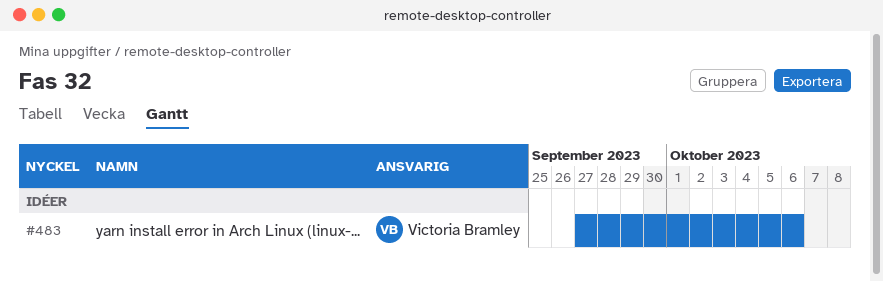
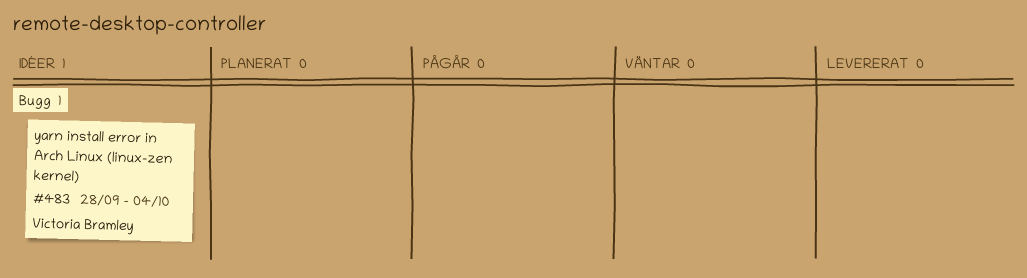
#483, start: Sep 27 -> Sep 28
#483, due: Oct 6 -> Oct 4

